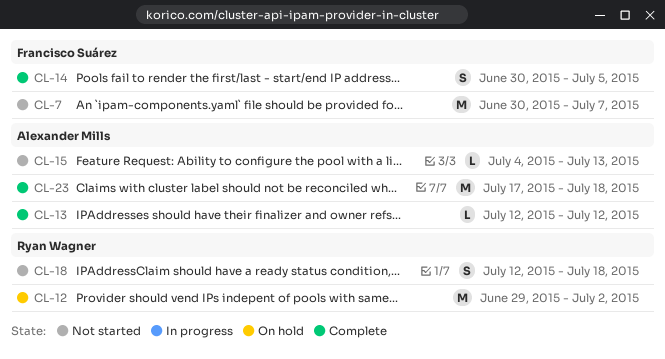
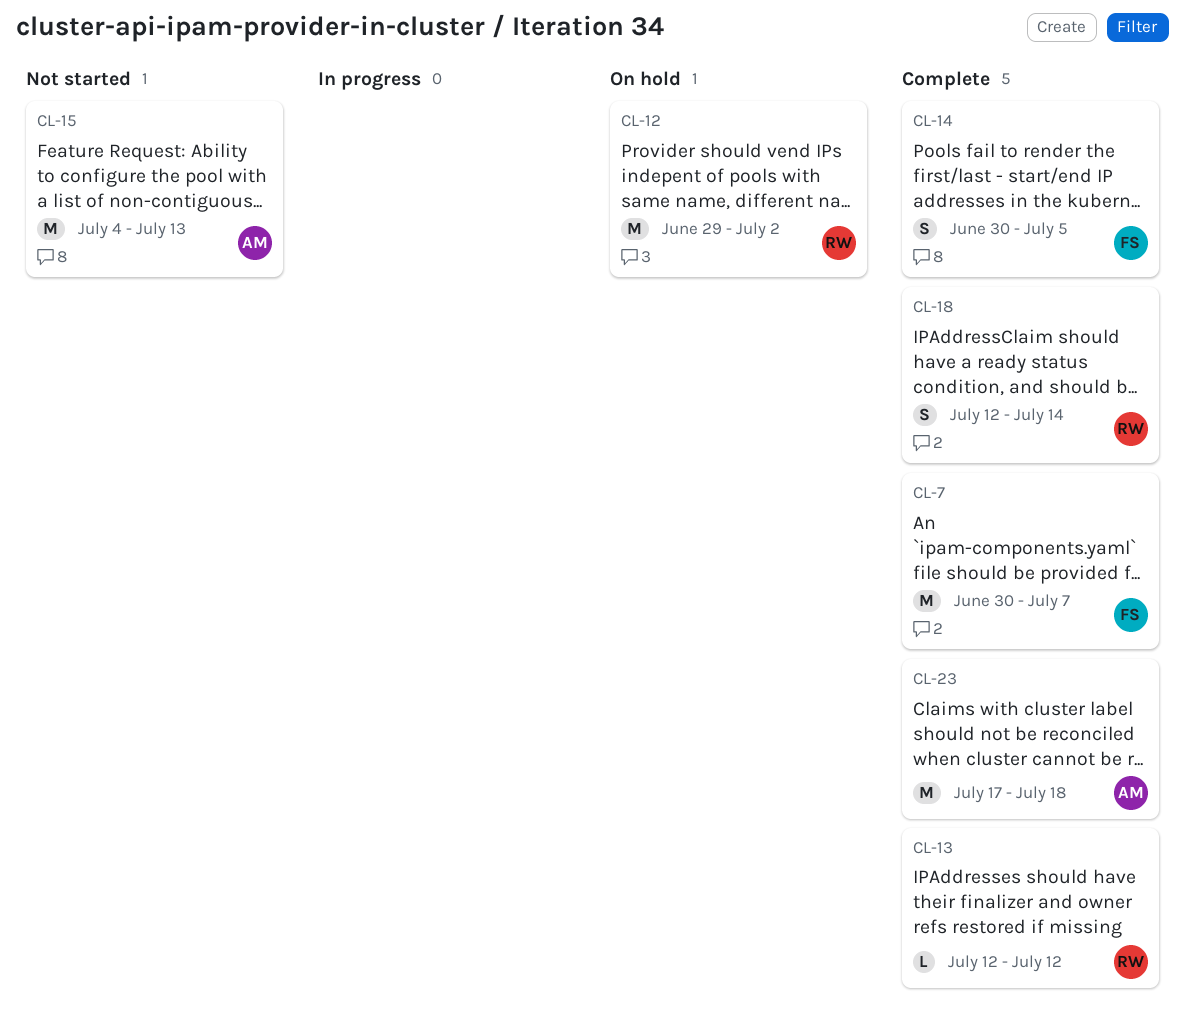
CL-7, status: Not started -> Complete
CL-13, owner: Alexander Mills -> Ryan Wagner
CL-15, estimate: L -> M
CL-18, status: Not started -> Complete
CL-18, due: Jul 18 -> Jul 14

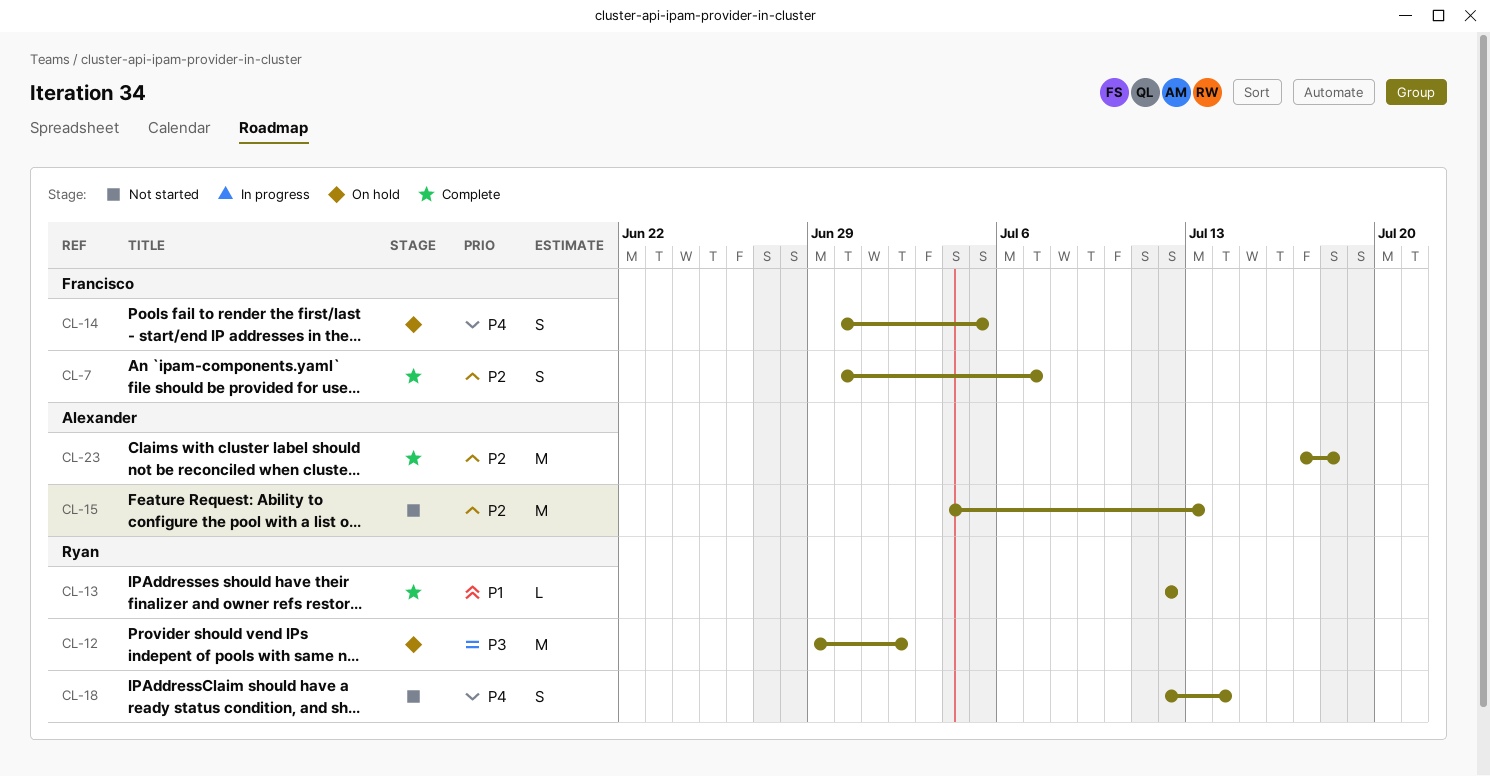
CL-7, estimate: M -> S
CL-14, status: Complete -> On hold
CL-18, status: Complete -> Not started

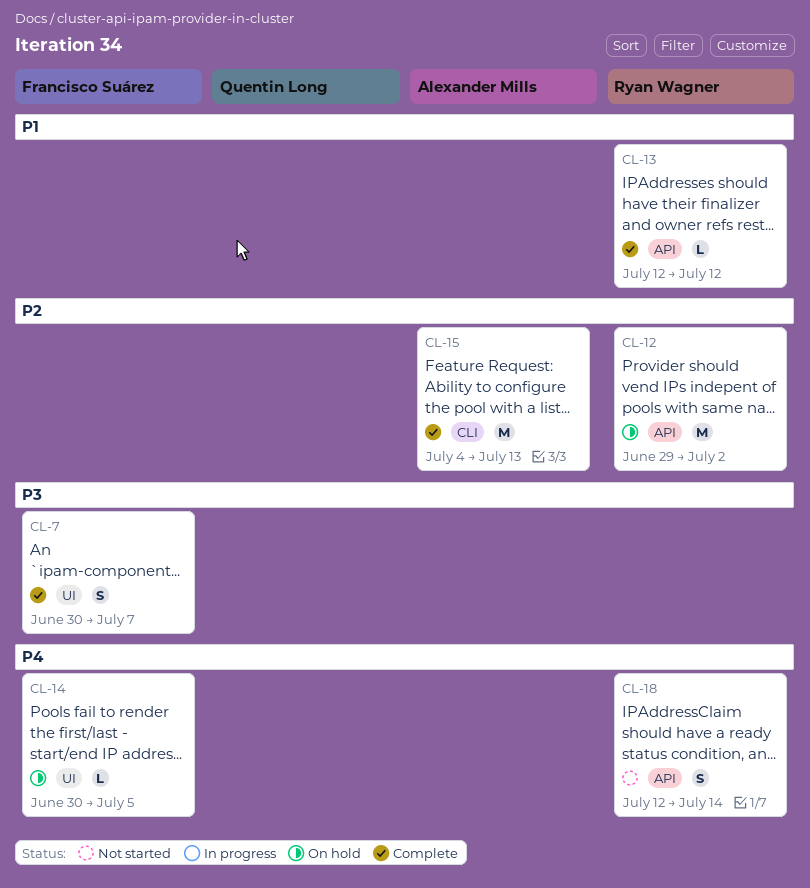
CL-7, priority: P2 -> P3
CL-12, priority: P3 -> P2
CL-14, estimate: S -> L
CL-15, status: Not started -> Complete
CL-23: present -> none

